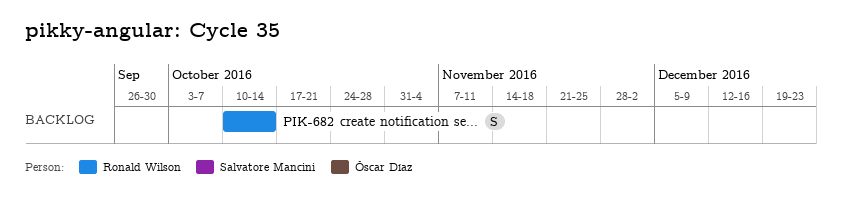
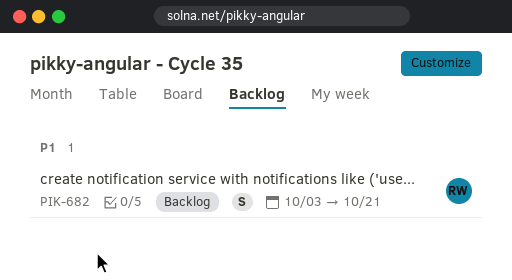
PIK-682, start: Oct 10 -> Oct 3
PIK-682, due: Oct 14 -> Oct 21

